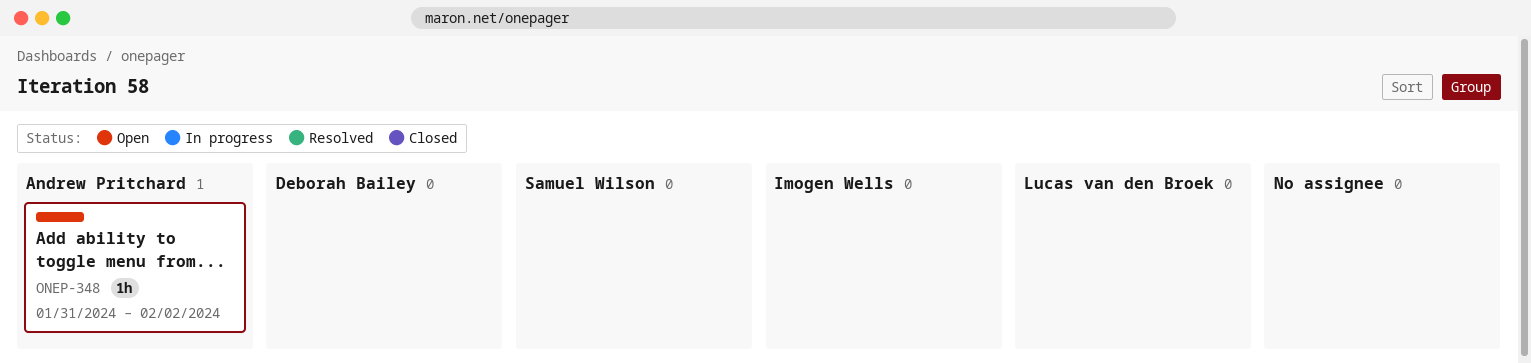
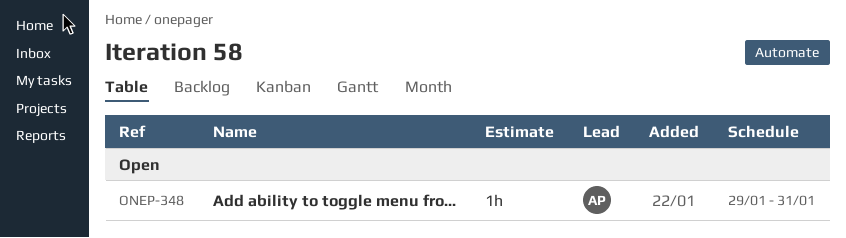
ONEP-348, start: Jan 31 -> Jan 29
ONEP-348, due: Feb 2 -> Jan 31

